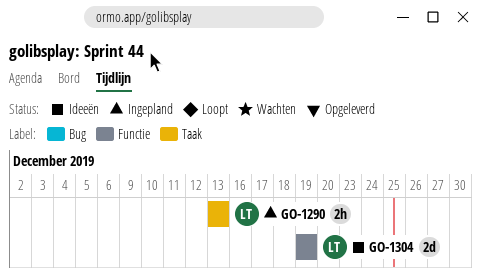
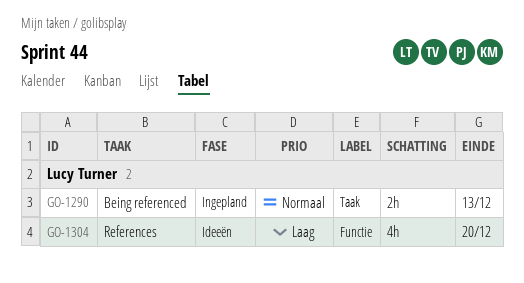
GO-1304, estimate: 2d -> 4h
GO-1304, due: Dec 19 -> Dec 20

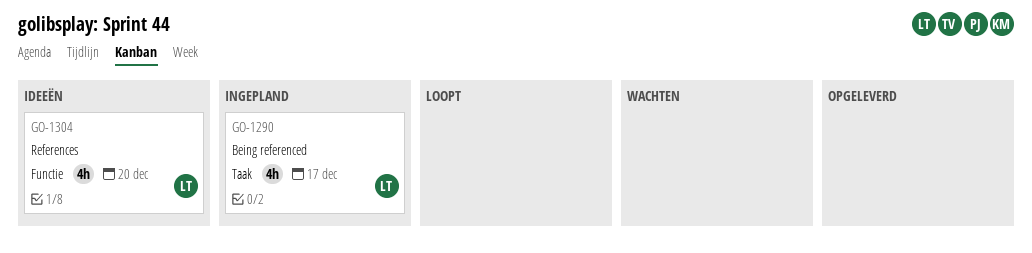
GO-1290, estimate: 2h -> 4h
GO-1290, due: Dec 13 -> Dec 17

